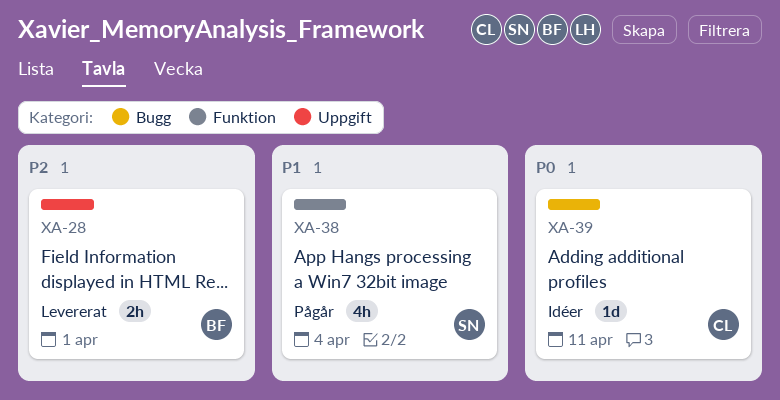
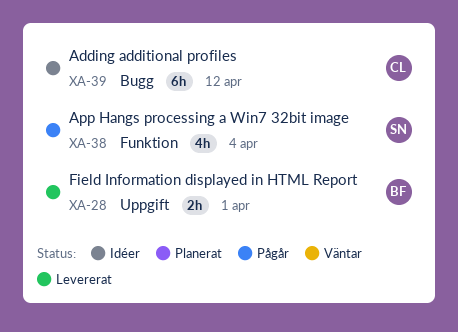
XA-39, estimate: 1d -> 6h
XA-39, due: Apr 11 -> Apr 12

